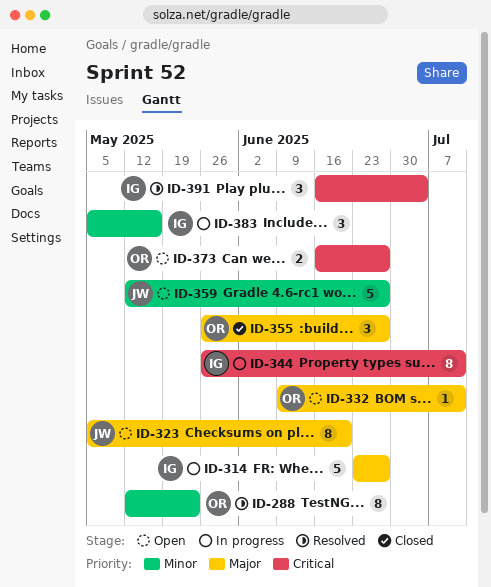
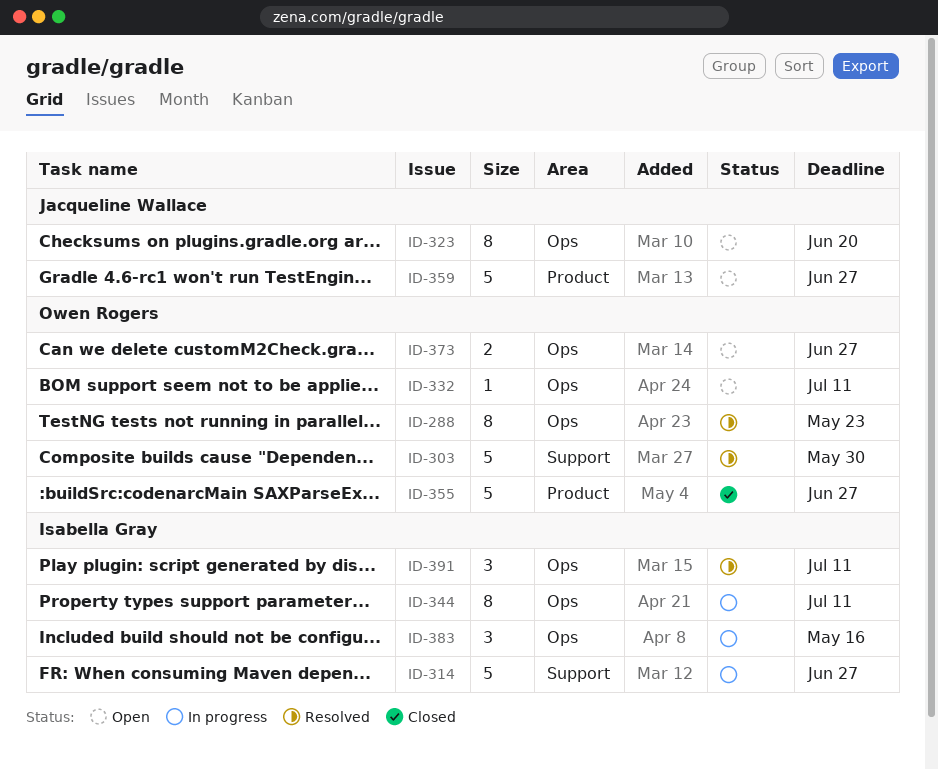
ID-303: none -> present
ID-355, estimate: 3 -> 5
ID-391, due: Jul 4 -> Jul 11

